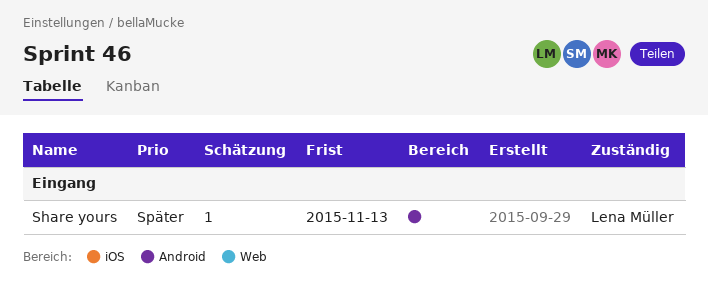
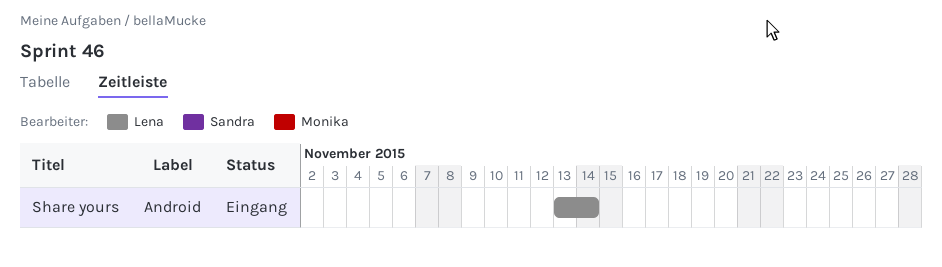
Share yours, due: Nov 13 -> Nov 14

